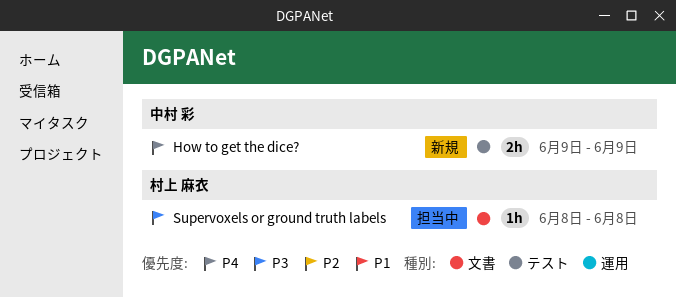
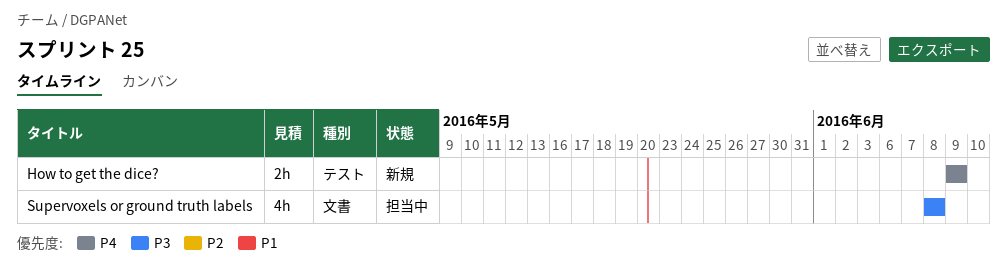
Supervoxels or ground truth labels, estimate: 1h -> 4h

